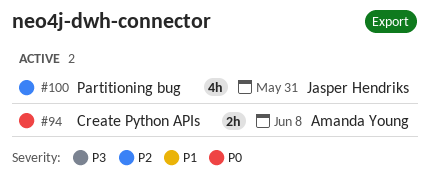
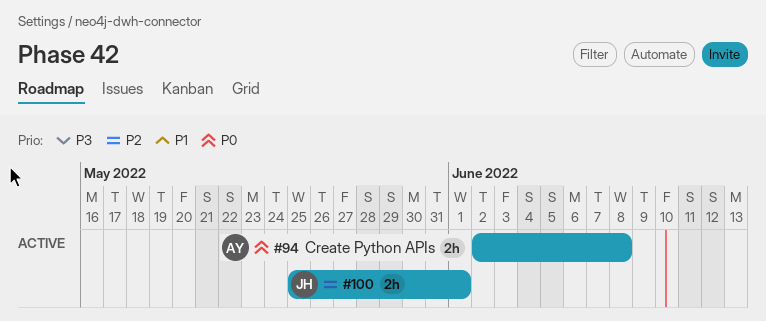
#100, estimate: 4h -> 2h
#100, due: May 31 -> Jun 1

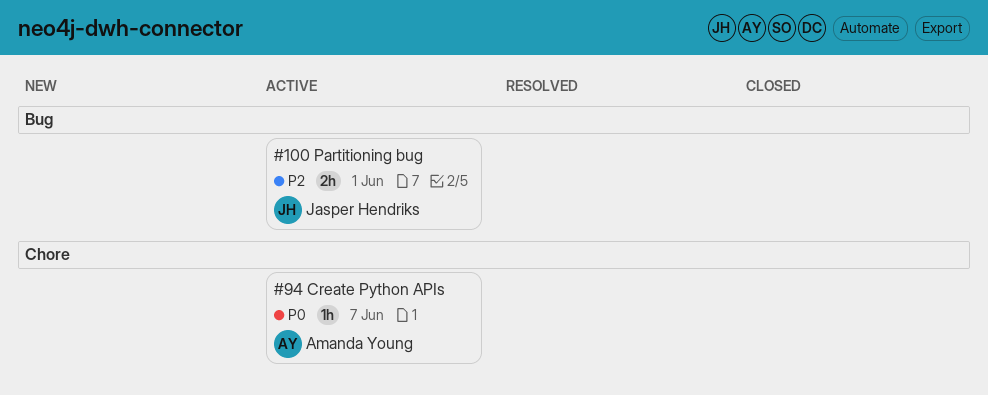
#94, estimate: 2h -> 1h
#94, due: Jun 8 -> Jun 7

